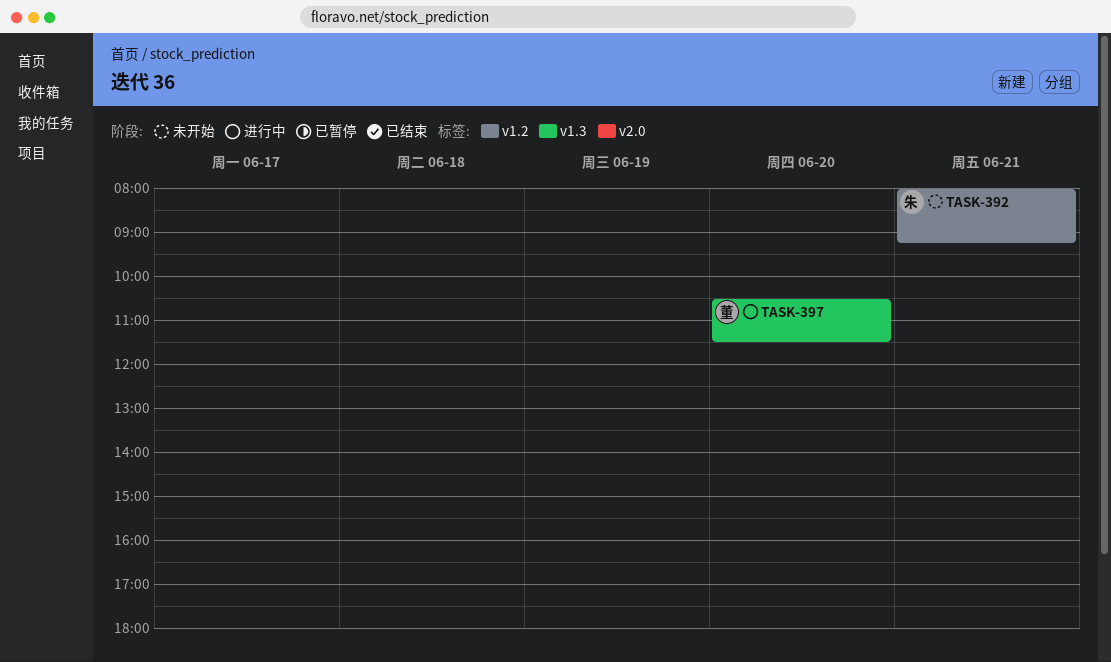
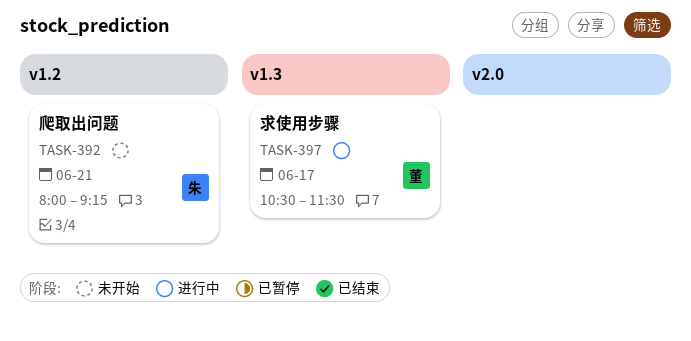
TASK-397, day: Jun 20 -> Jun 17

